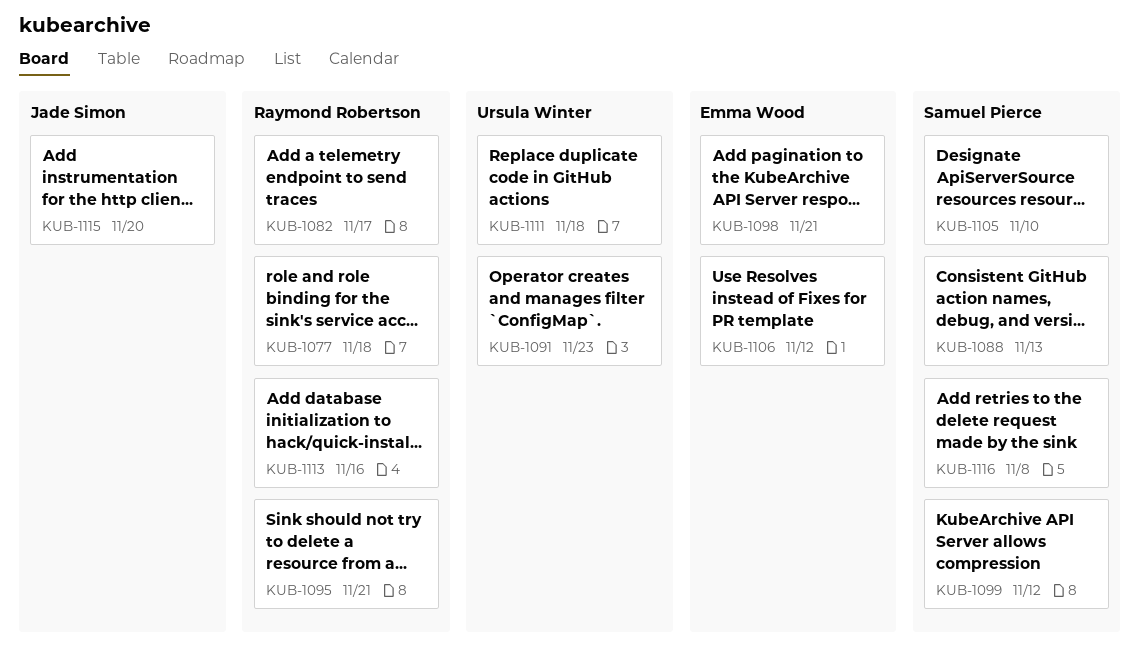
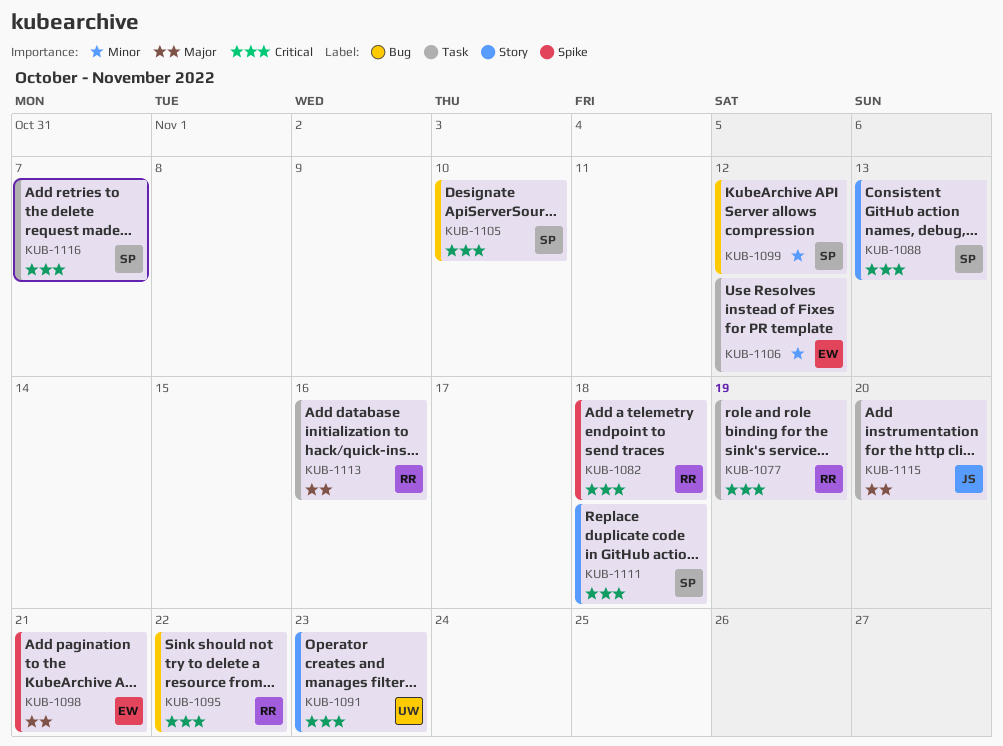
KUB-1077, due: Nov 18 -> Nov 19
KUB-1082, due: Nov 17 -> Nov 18
KUB-1095, due: Nov 21 -> Nov 22
KUB-1111, owner: Ursula Winter -> Samuel Pierce
KUB-1116, due: Nov 8 -> Nov 7

